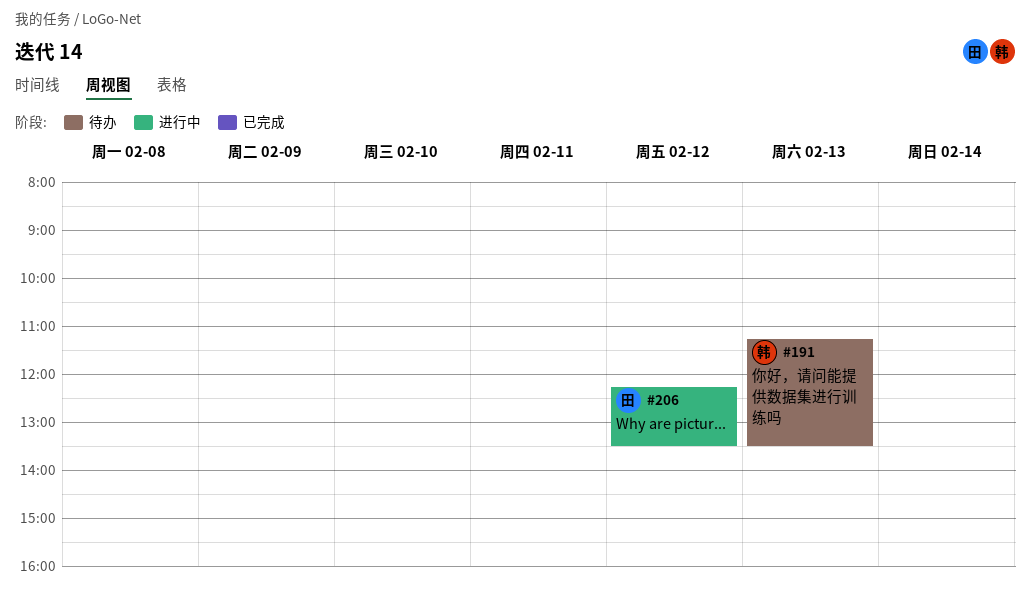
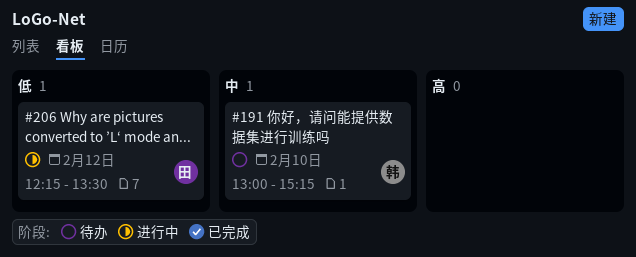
#191, day: Feb 13 -> Feb 10
#191, begins: 11:15 -> 13:00
#191, ends: 13:30 -> 15:15

